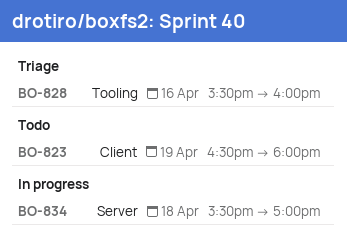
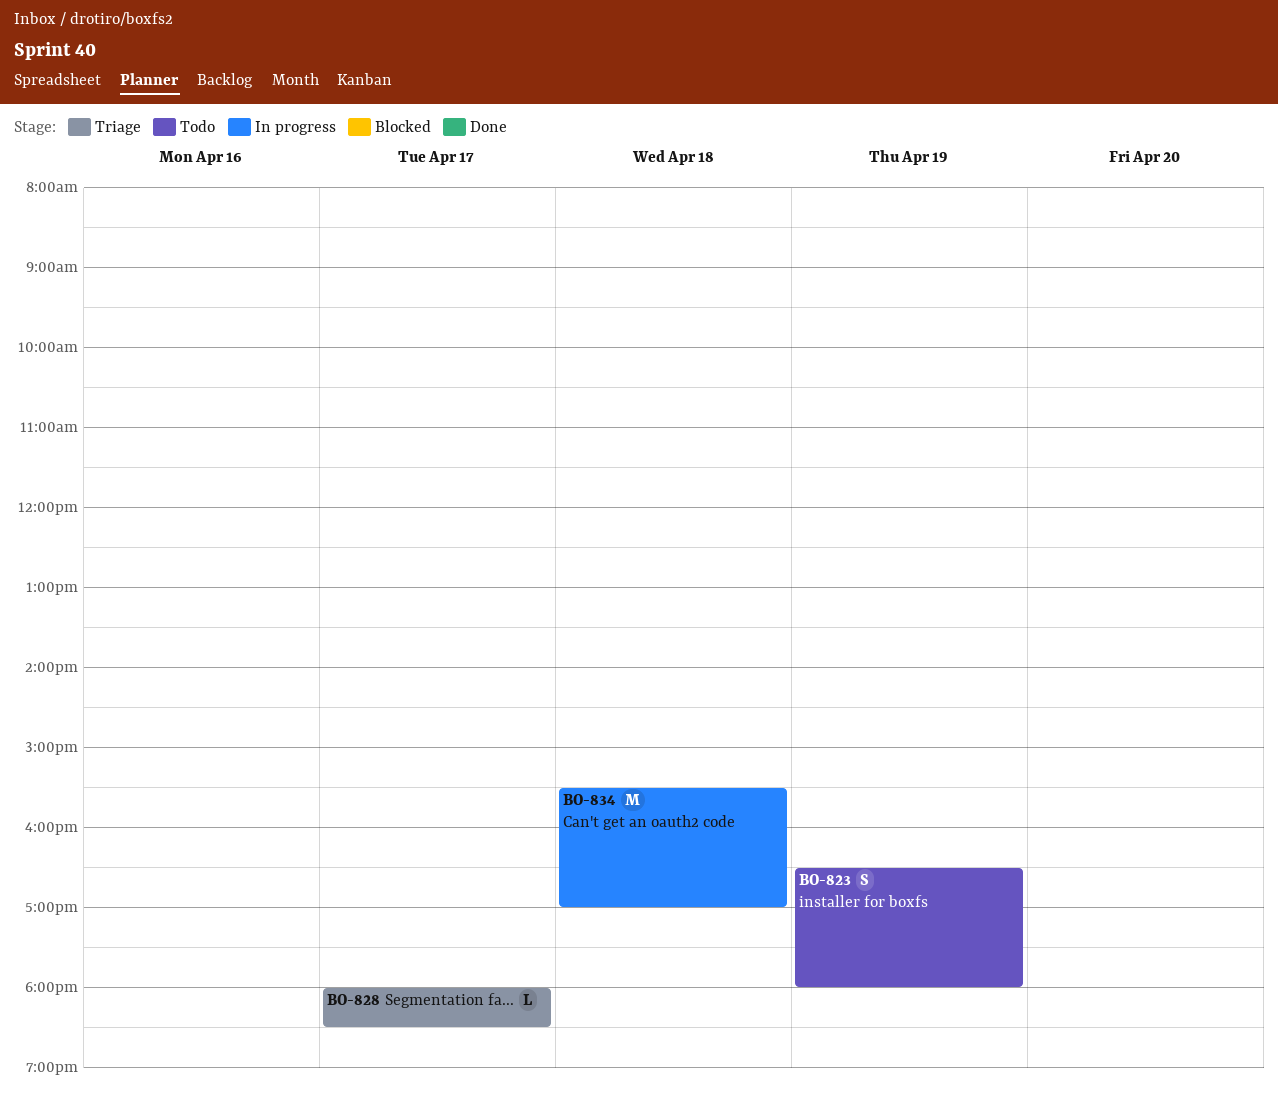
BO-828, day: Apr 16 -> Apr 17
BO-828, begins: 15:30 -> 18:00
BO-828, ends: 16:00 -> 18:30

